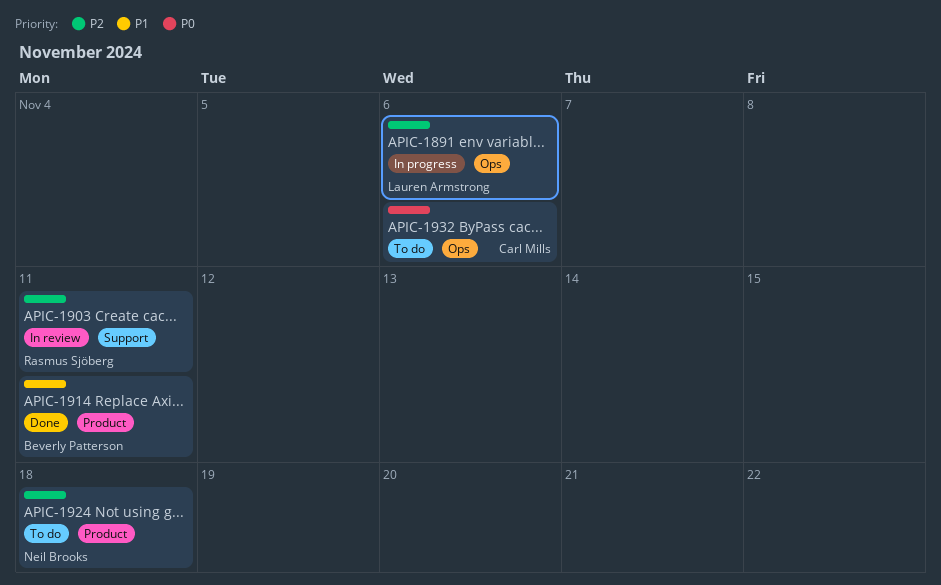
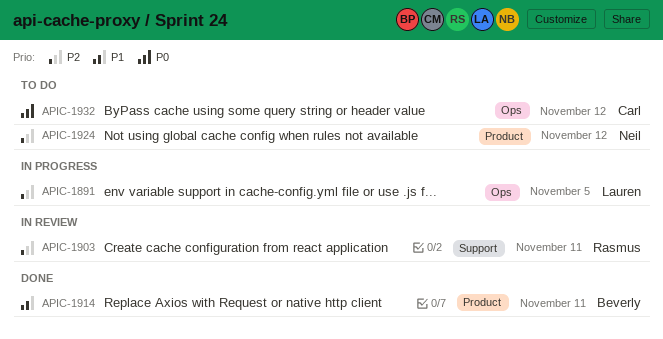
APIC-1891, due: Nov 6 -> Nov 5
APIC-1924, due: Nov 18 -> Nov 12
APIC-1932, due: Nov 6 -> Nov 12

